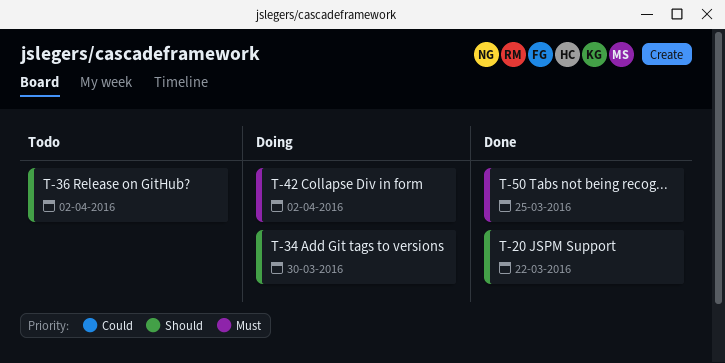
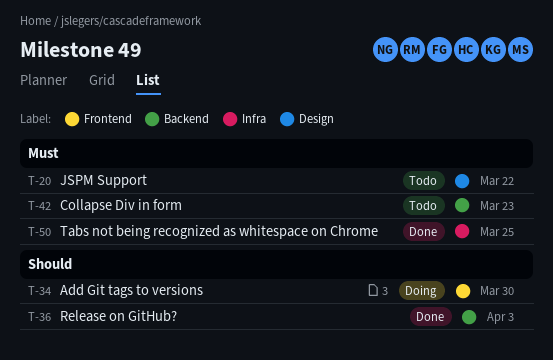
T-20, status: Done -> Todo
T-20, priority: Should -> Must
T-36, status: Todo -> Done
T-36, due: Apr 2 -> Apr 3
T-42, status: Doing -> Todo
T-42, due: Apr 2 -> Mar 23

